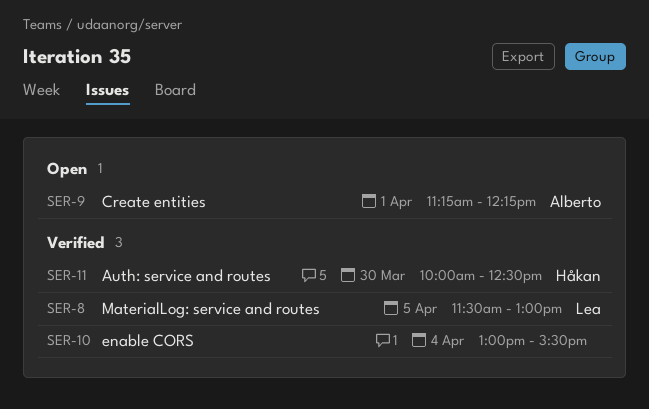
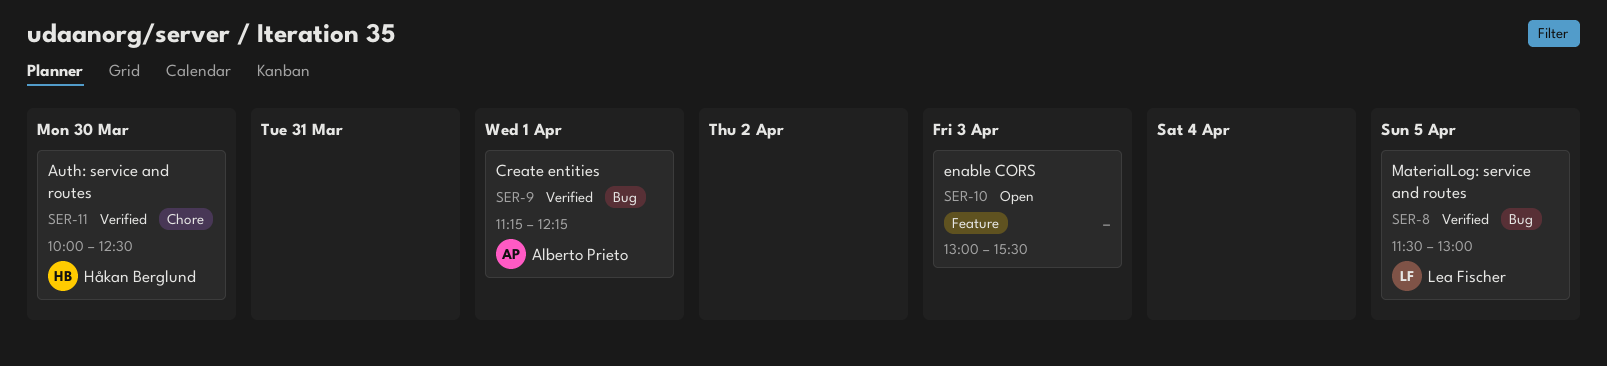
SER-9, status: Open -> Verified
SER-10, status: Verified -> Open
SER-10, day: Apr 4 -> Apr 3

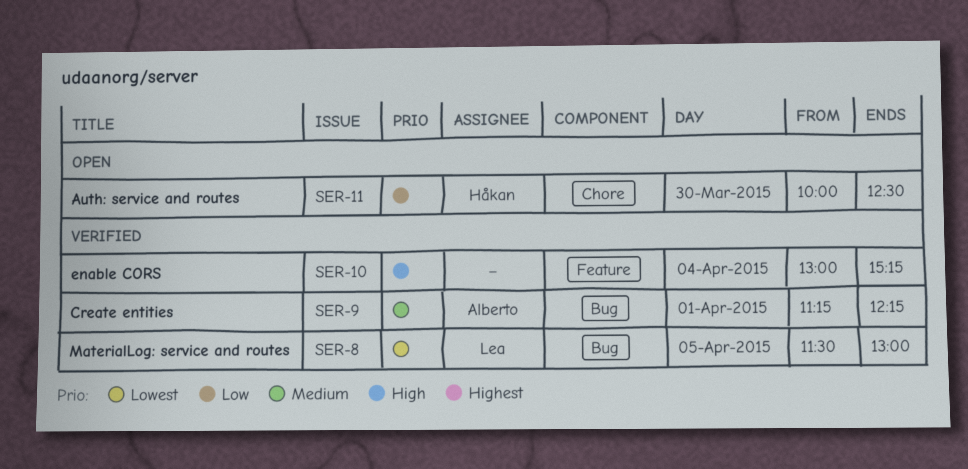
SER-10, status: Open -> Verified
SER-10, day: Apr 3 -> Apr 4
SER-10, ends: 15:30 -> 15:15
SER-11, status: Verified -> Open

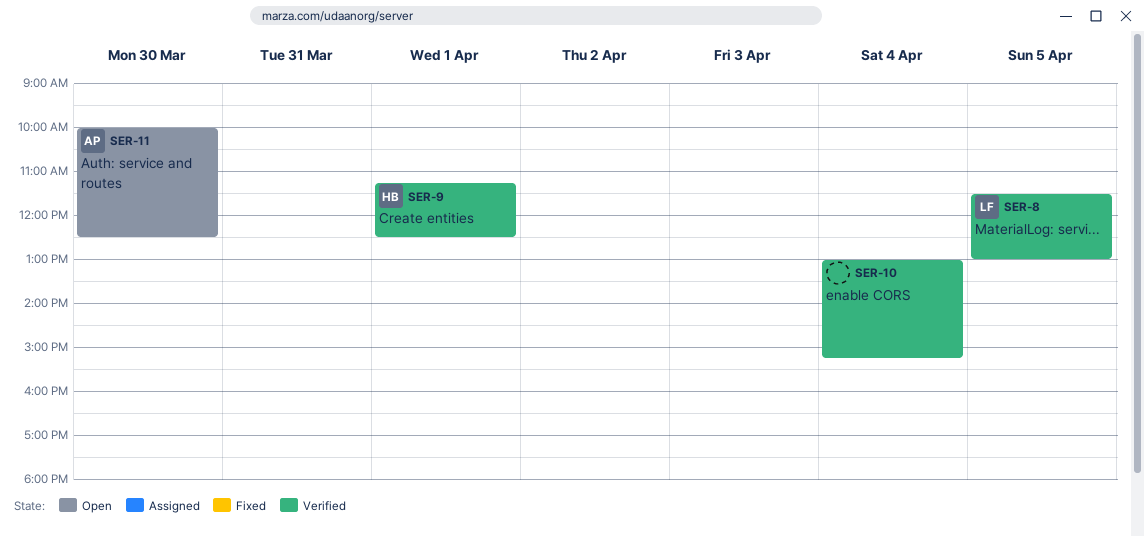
SER-9, owner: Alberto -> Håkan
SER-9, ends: 12:15 -> 12:30
SER-11, owner: Håkan -> Alberto

